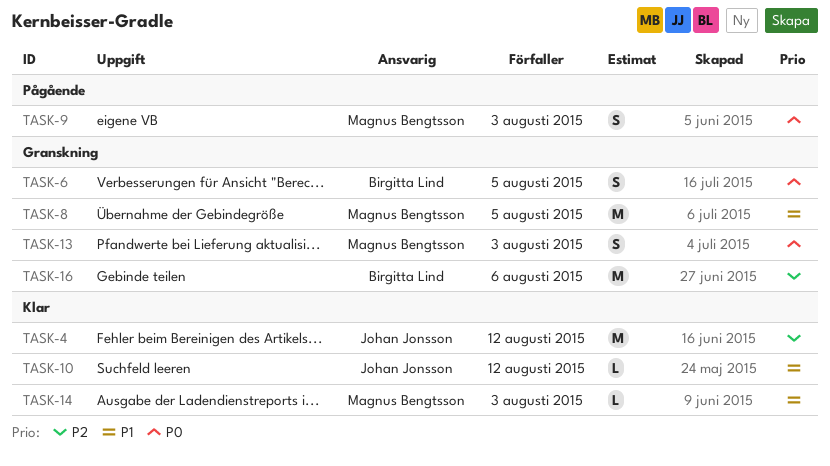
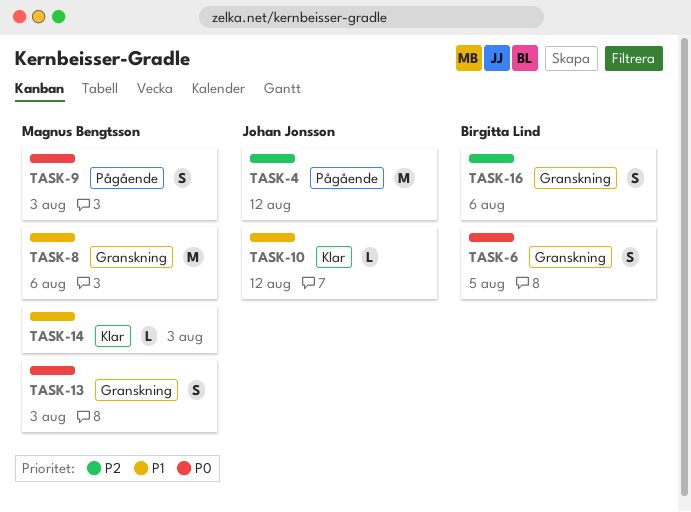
TASK-4, status: Klar -> Pågående
TASK-8, due: Aug 5 -> Aug 6
TASK-16, estimate: M -> S

